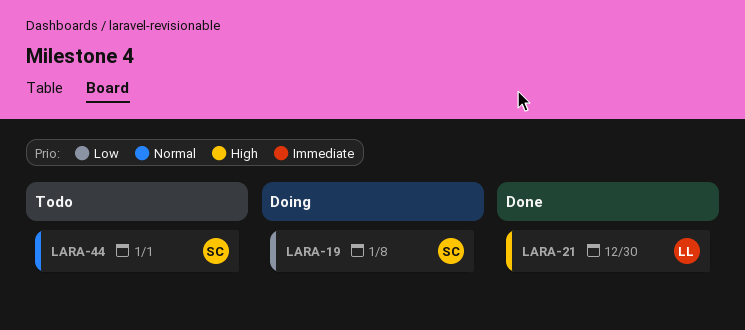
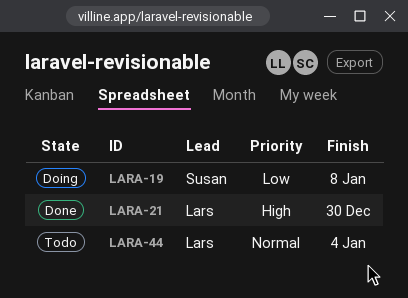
LARA-44, owner: Susan -> Lars
LARA-44, due: Jan 1 -> Jan 4

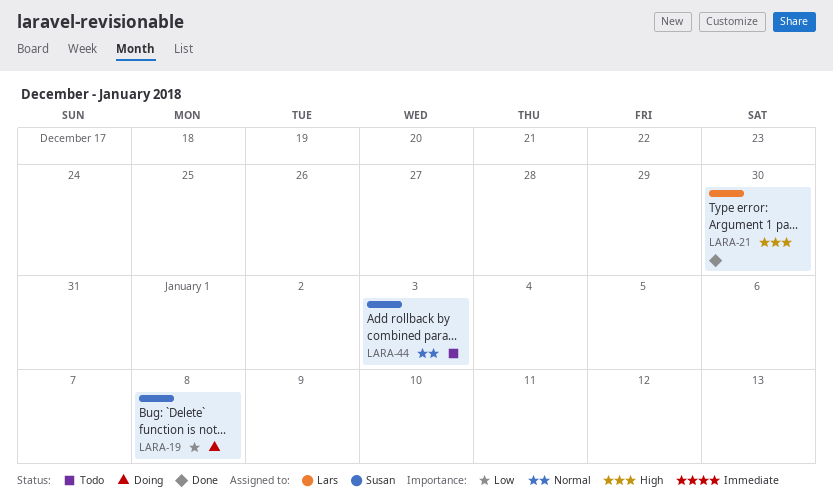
LARA-44, owner: Lars -> Susan
LARA-44, due: Jan 4 -> Jan 3

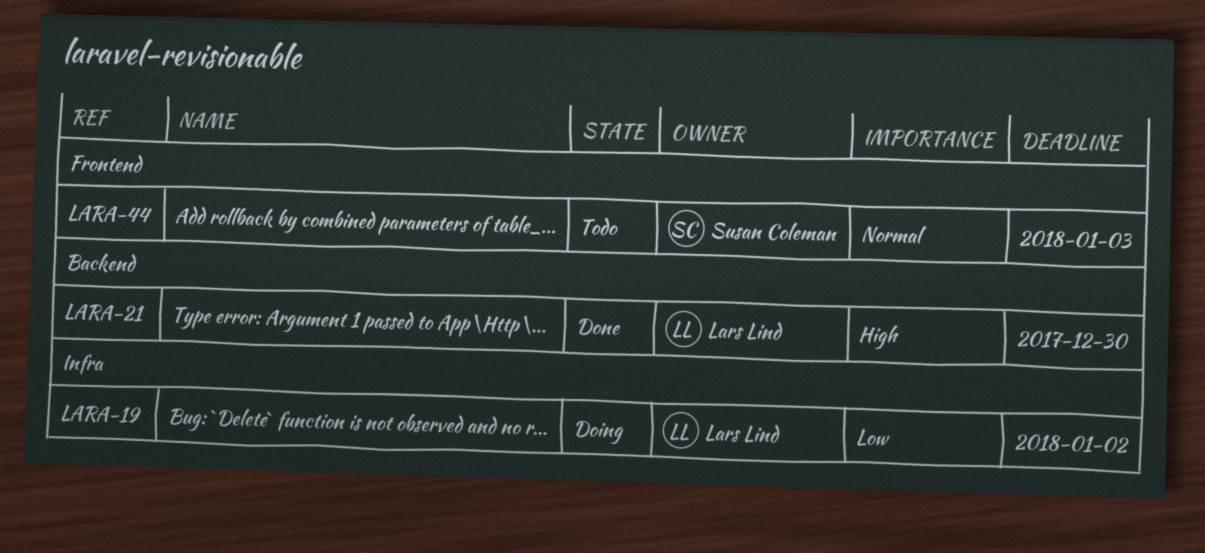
LARA-19, owner: Susan Coleman -> Lars Lind
LARA-19, due: Jan 8 -> Jan 2

